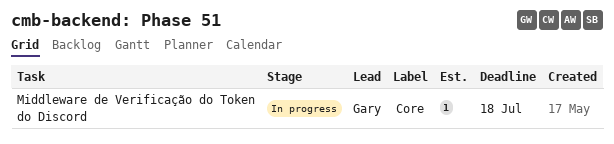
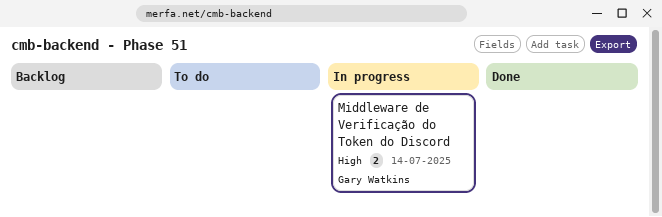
Middleware de Verificação do Token do Discord, estimate: 1 -> 2
Middleware de Verificação do Token do Discord, due: Jul 18 -> Jul 14

